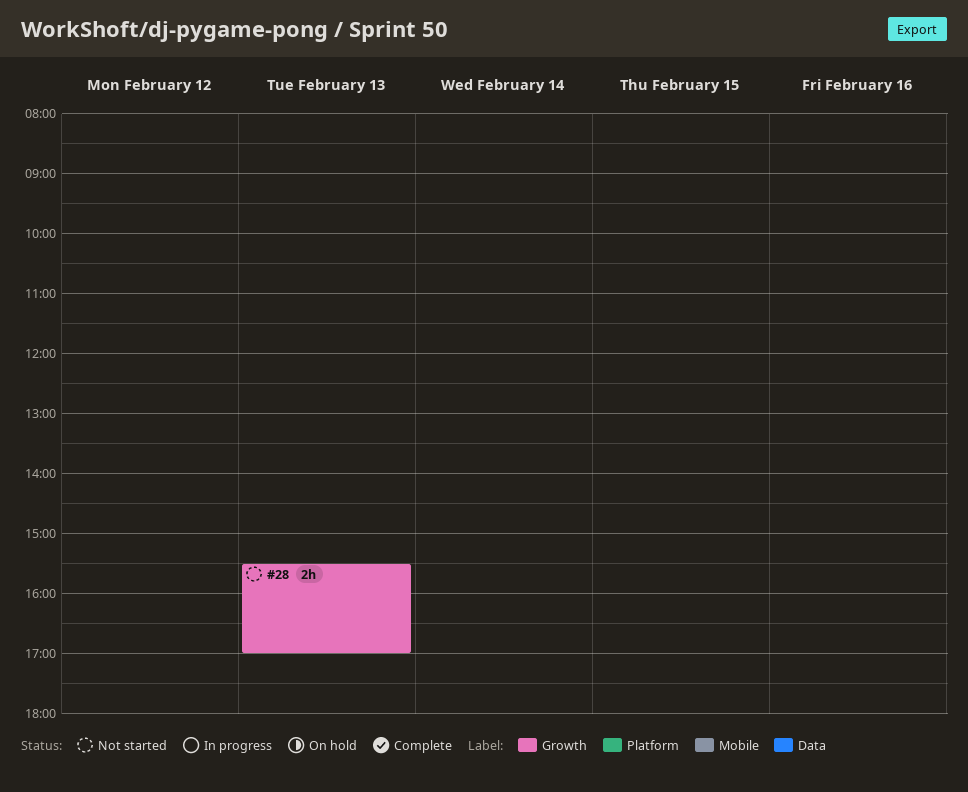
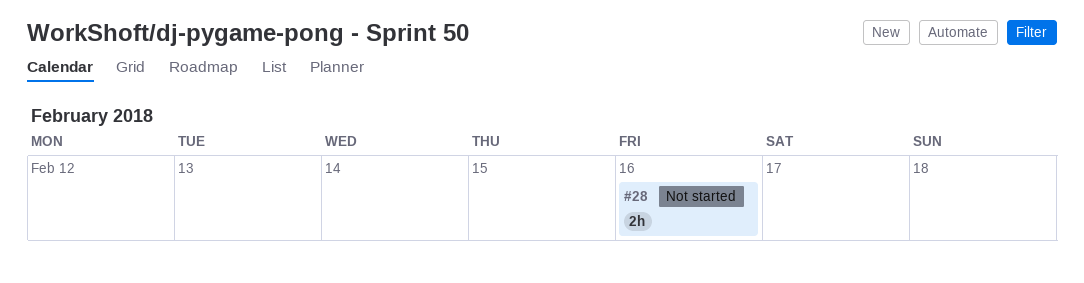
#28, day: Feb 13 -> Feb 16

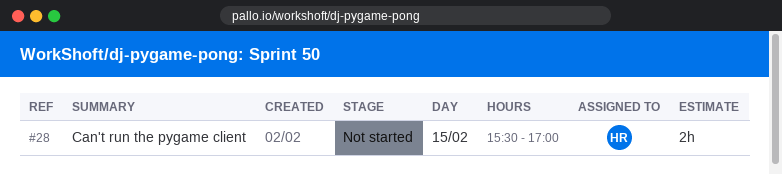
#28, day: Feb 16 -> Feb 15

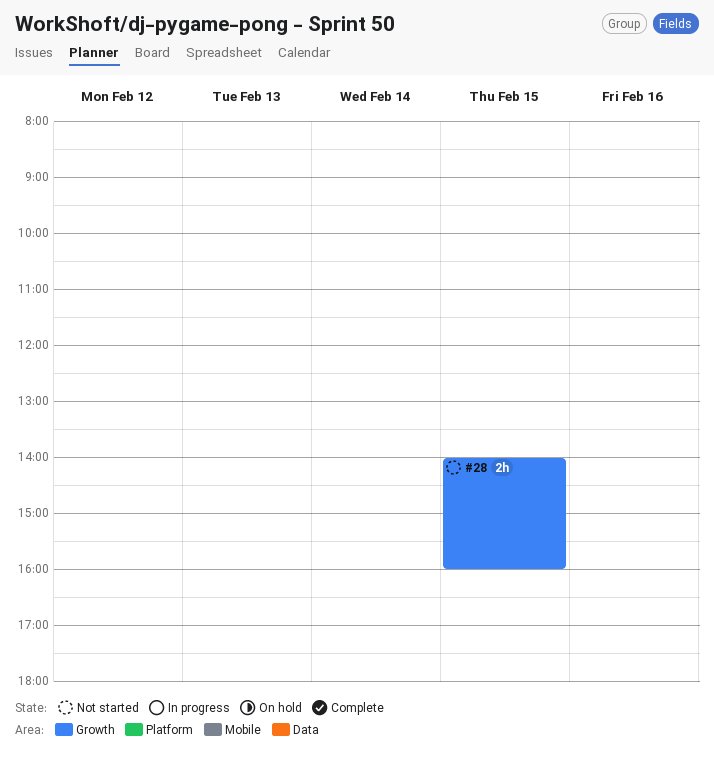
#28, begins: 15:30 -> 14:00
#28, ends: 17:00 -> 16:00

